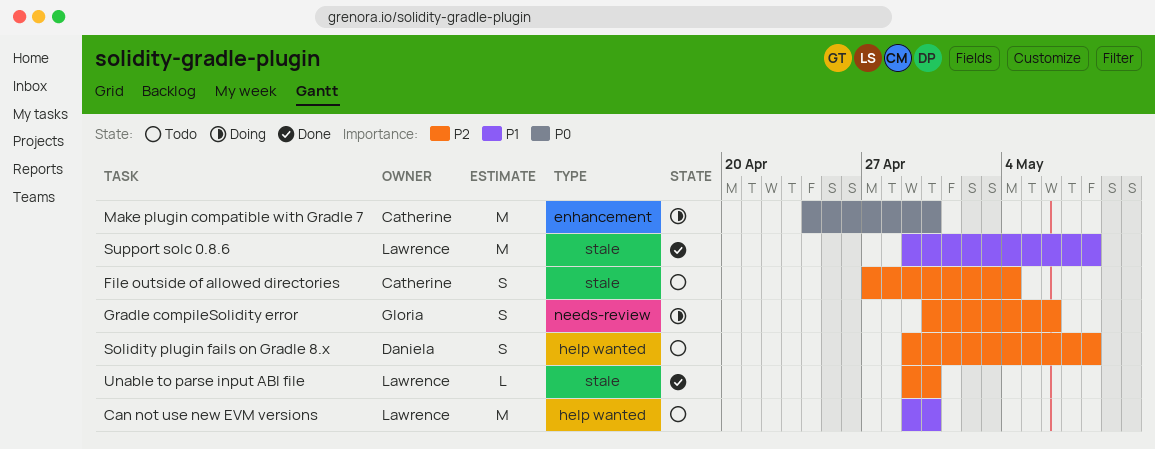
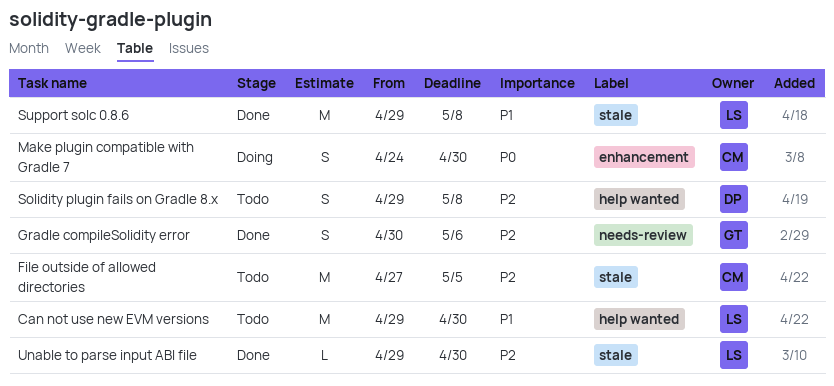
File outside of allowed directories, estimate: S -> M
File outside of allowed directories, due: May 4 -> May 5
Gradle compileSolidity error, status: Doing -> Done
Make plugin compatible with Gradle 7, estimate: M -> S

